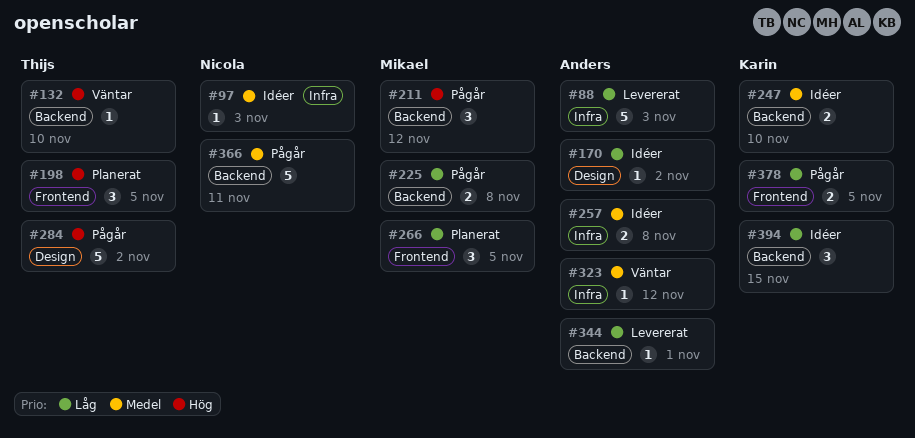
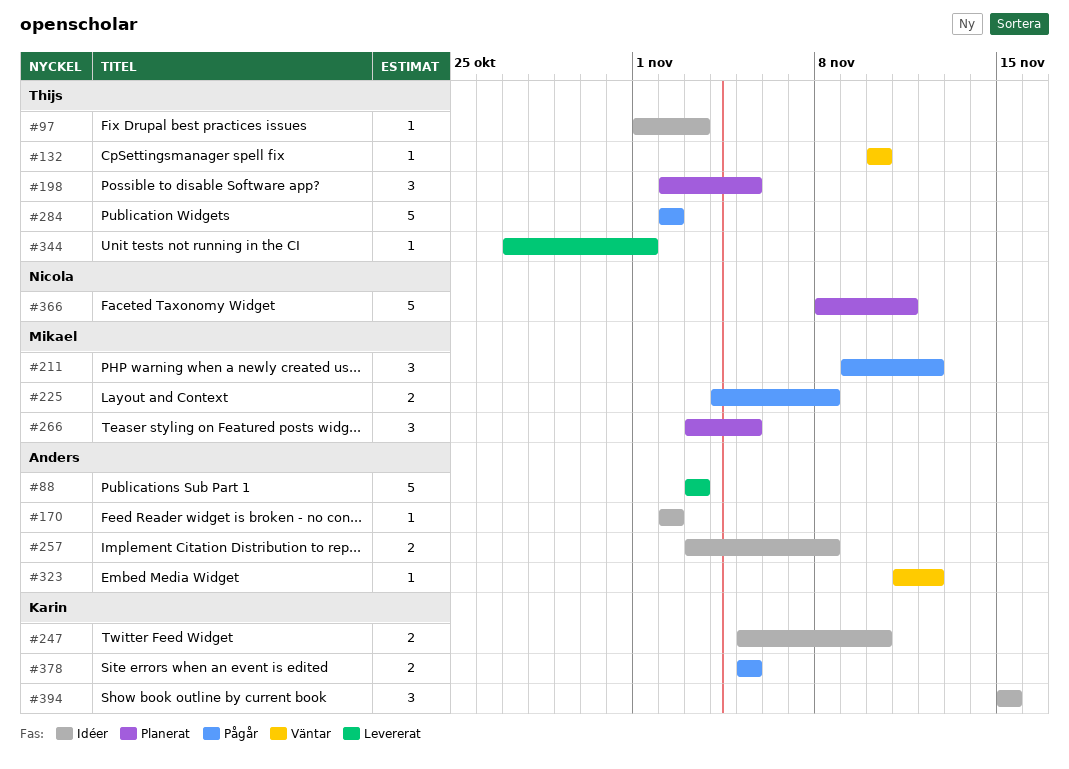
#97, owner: Nicola -> Thijs
#344, owner: Anders -> Thijs
#366, status: Pågår -> Planerat

